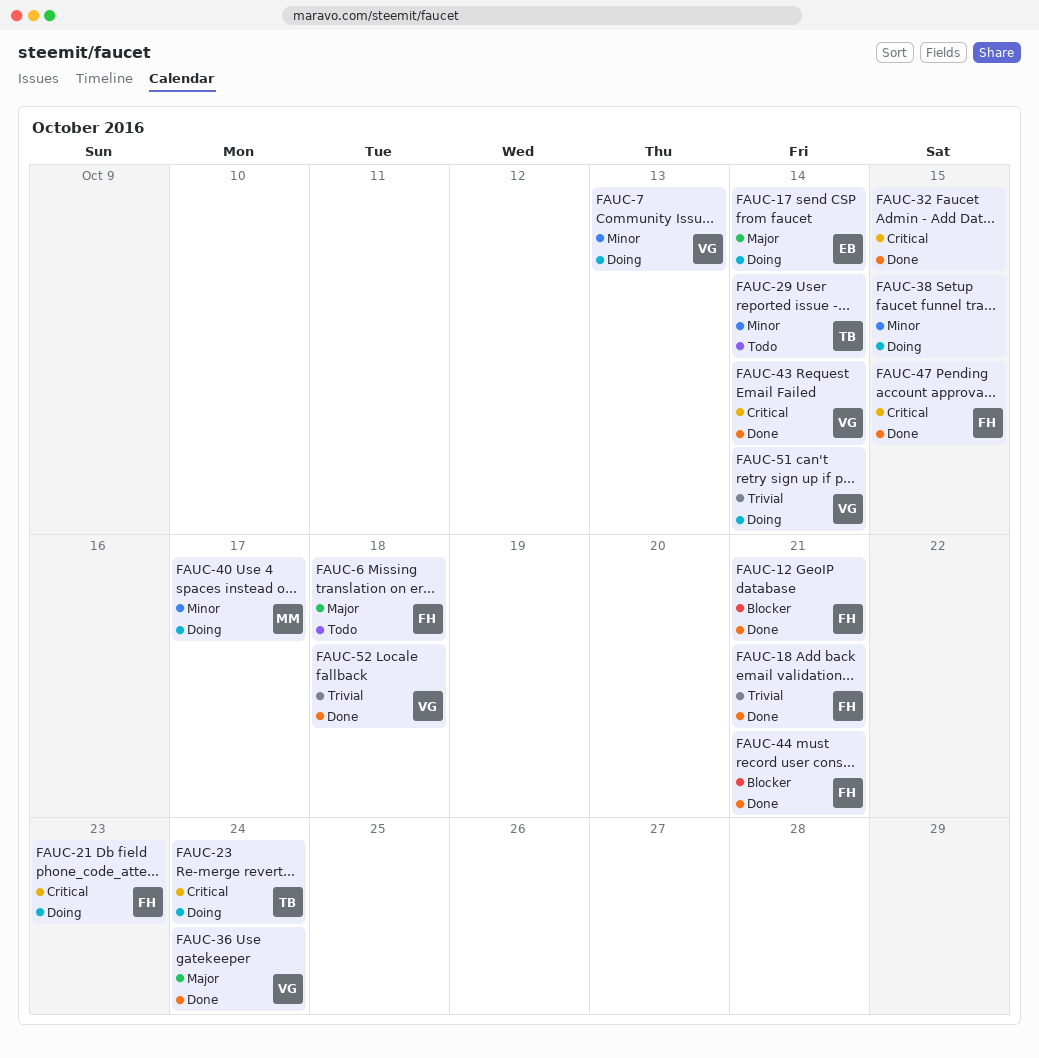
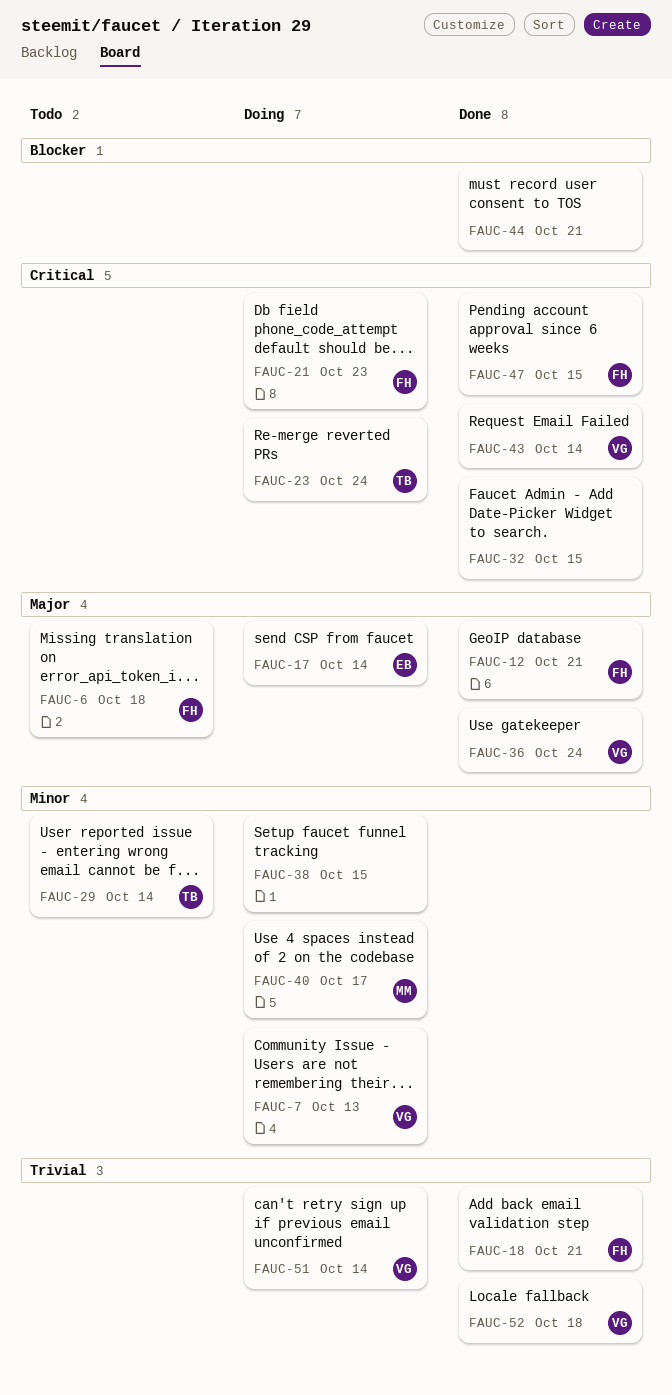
FAUC-12, priority: Blocker -> Major
FAUC-44, owner: FH -> none

